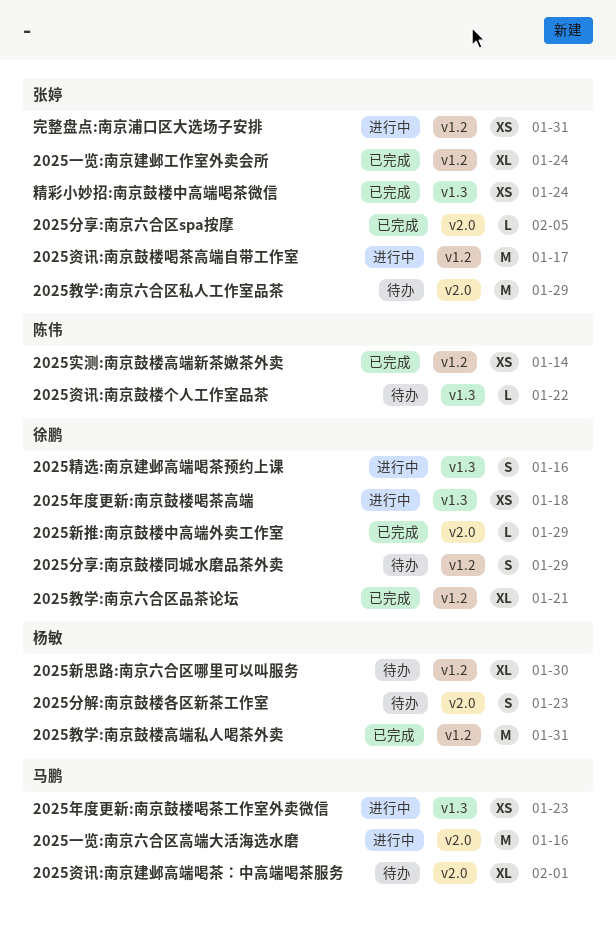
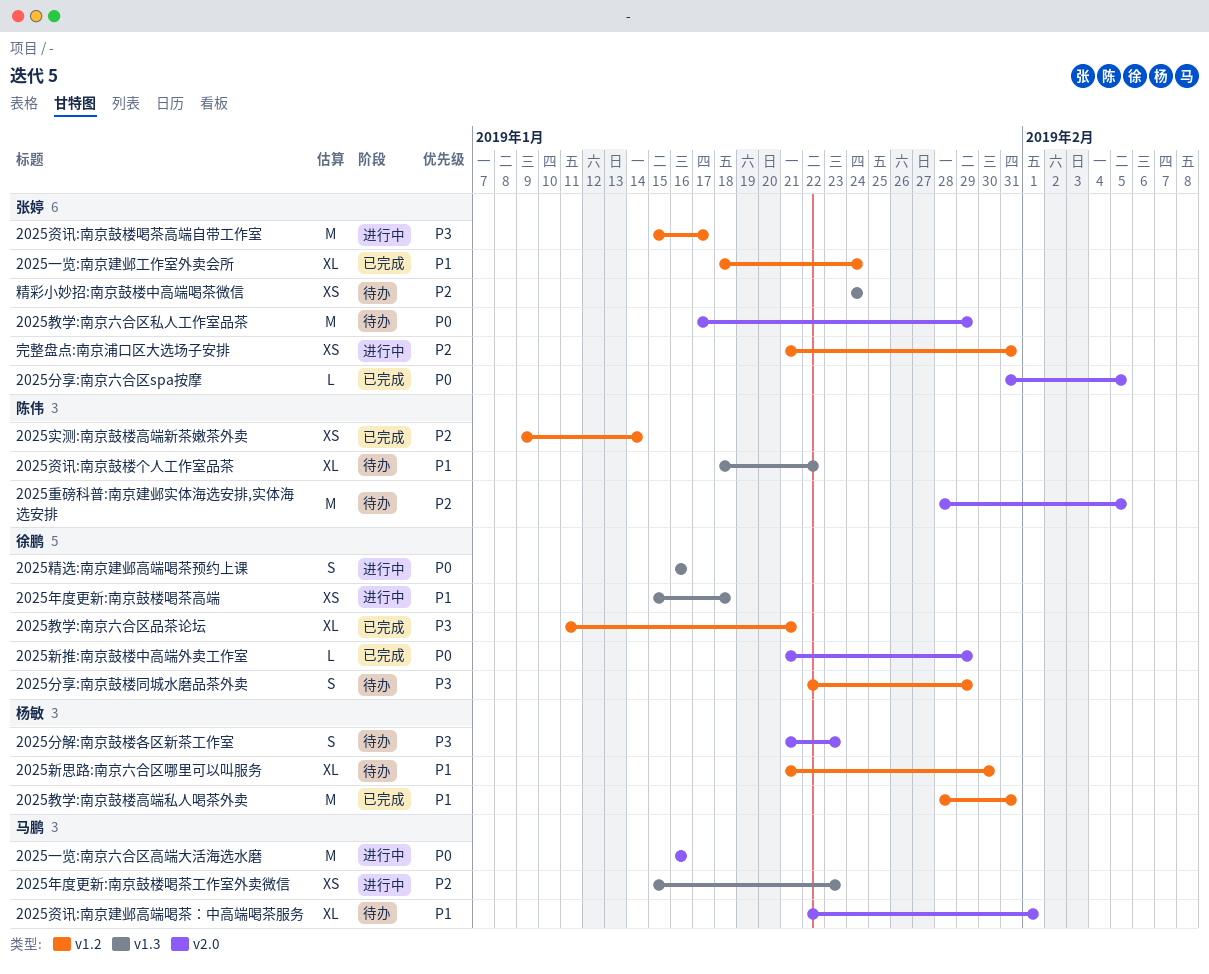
2025资讯:南京鼓楼个人工作室品茶, estimate: L -> XL
2025重磅科普:南京建邺实体海选安排,实体海选安排: none -> present
精彩小妙招:南京鼓楼中高端喝茶微信, status: 已完成 -> 待办

